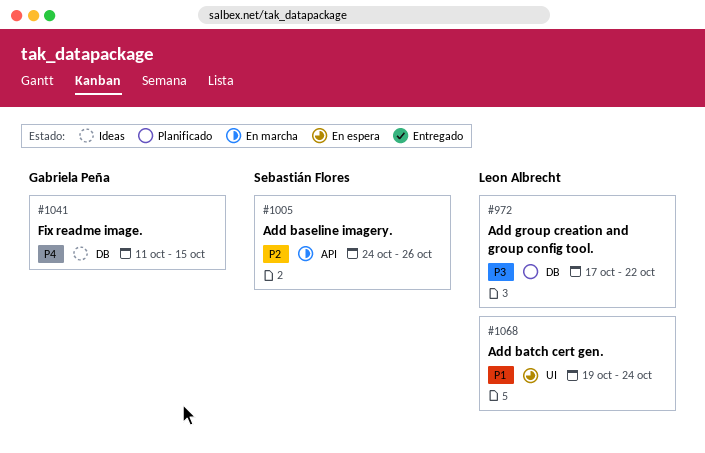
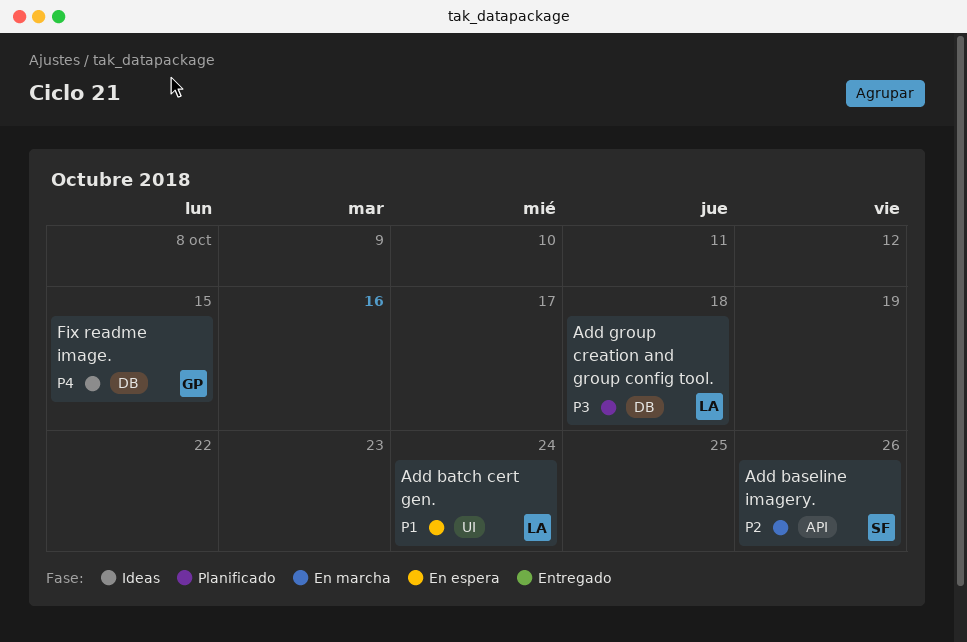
Add group creation and group config tool., due: Oct 22 -> Oct 18

